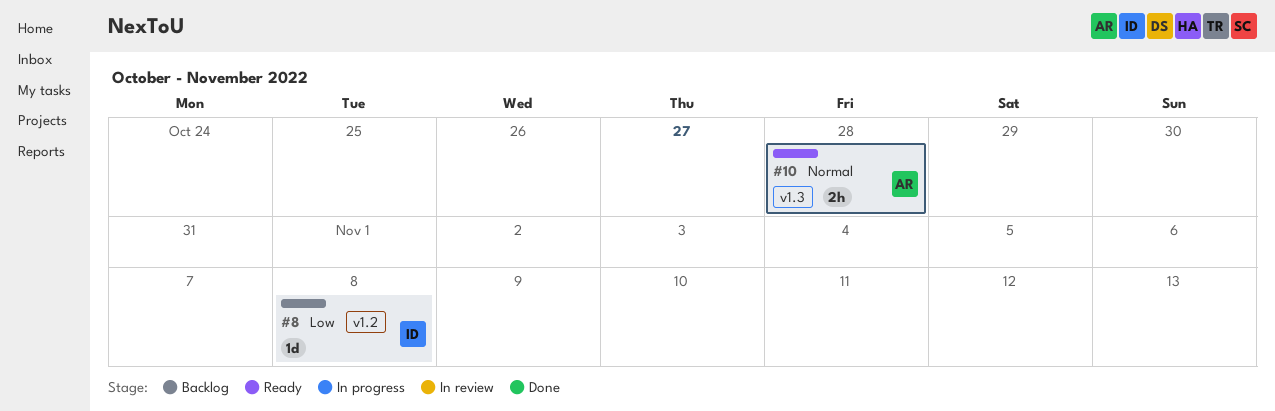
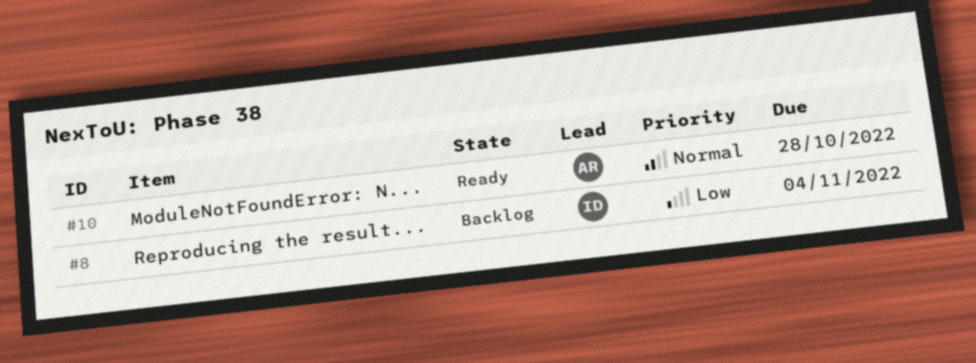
#8, due: Nov 8 -> Nov 4

